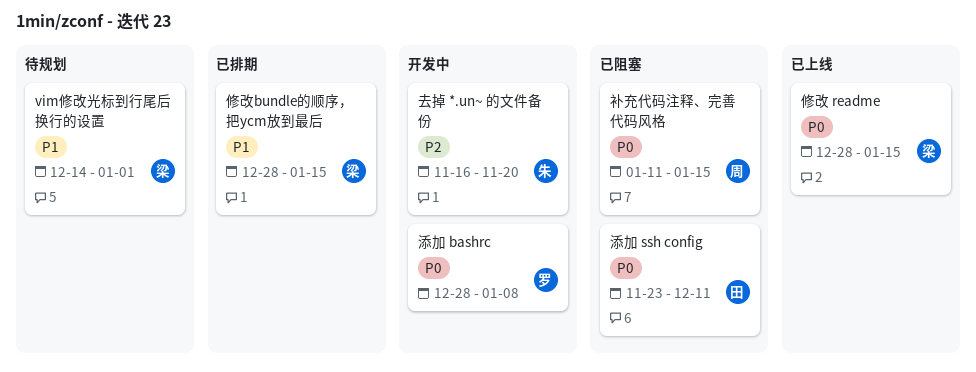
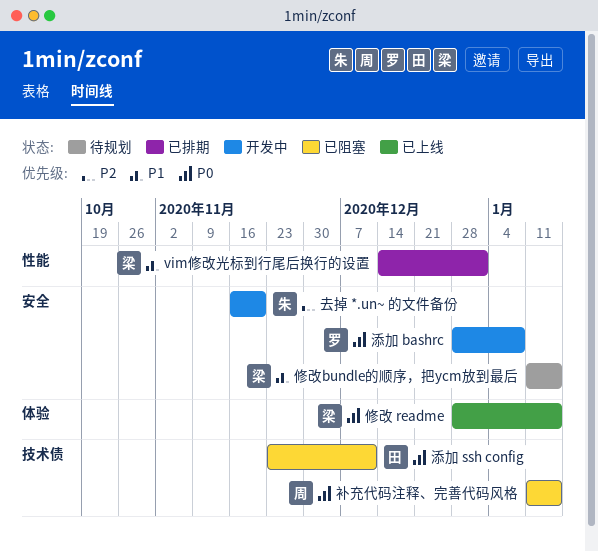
vim修改光标到行尾后换行的设置, status: 待规划 -> 已排期
修改bundle的顺序，把ycm放到最后, status: 已排期 -> 待规划
修改bundle的顺序，把ycm放到最后, start: Dec 28 -> Jan 11

